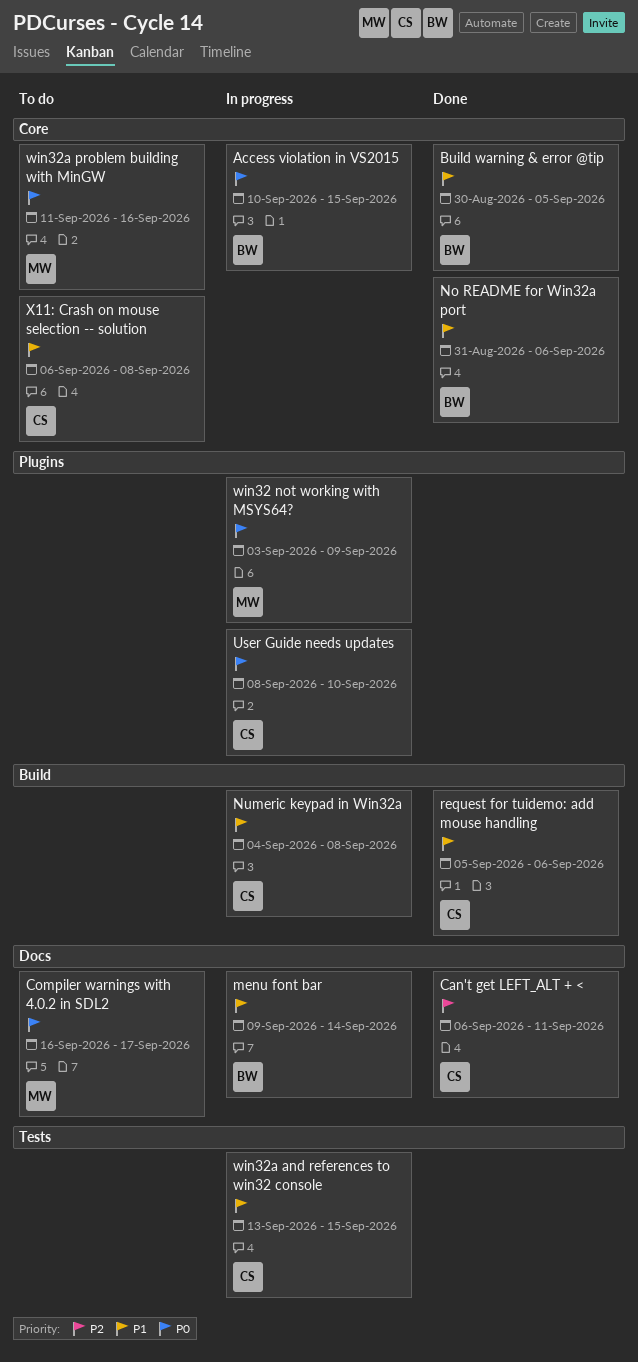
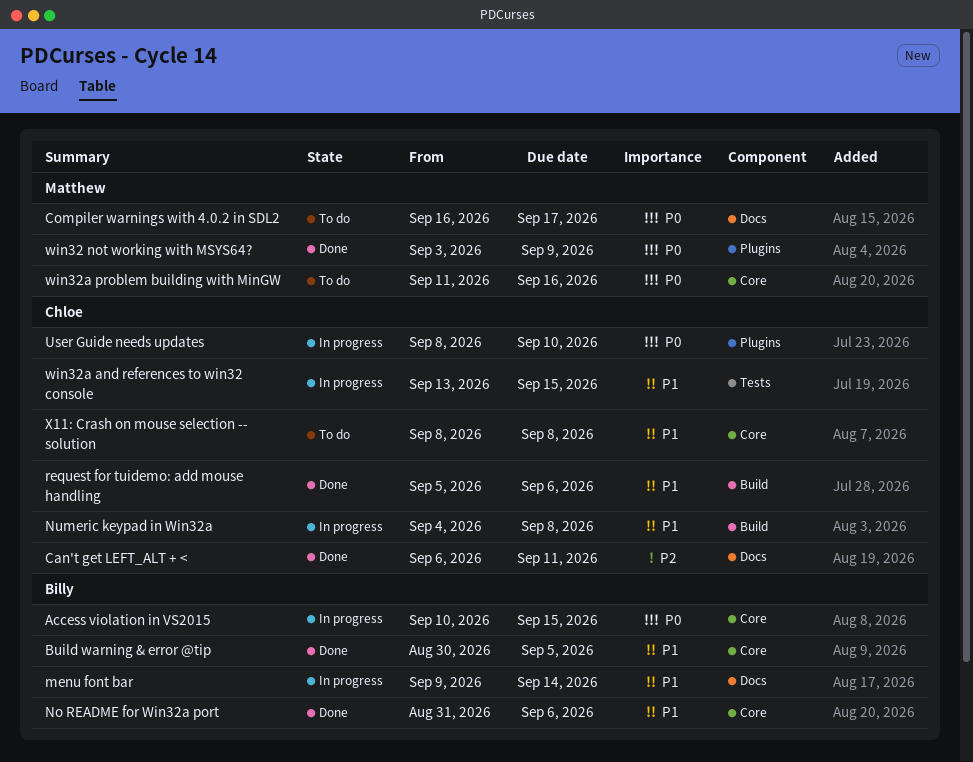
win32 not working with MSYS64?, status: In progress -> Done
X11: Crash on mouse selection -- solution, start: Sep 6 -> Sep 8

